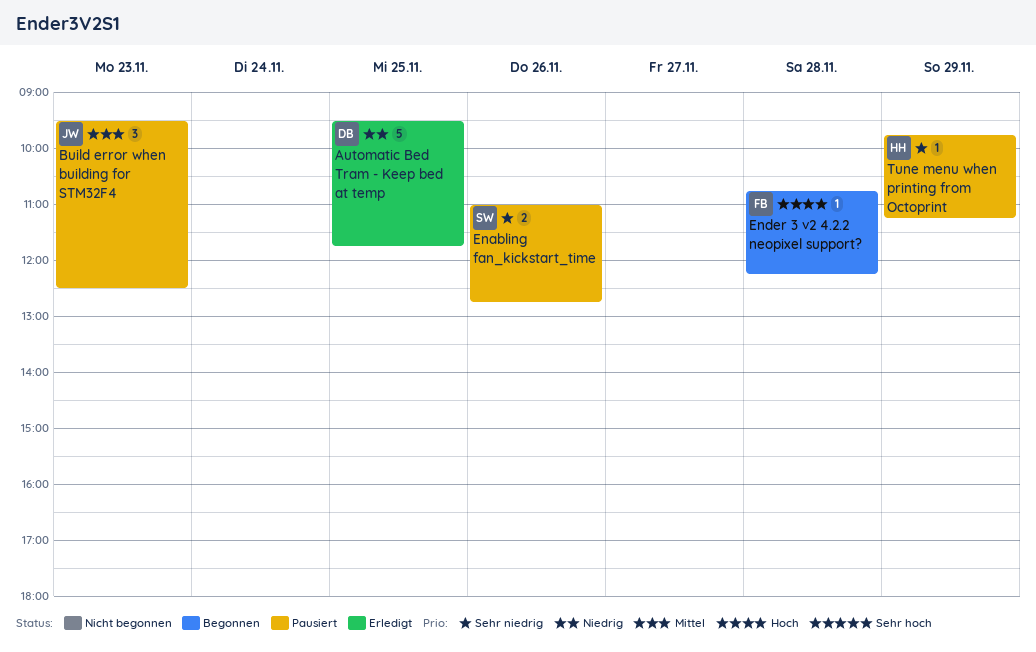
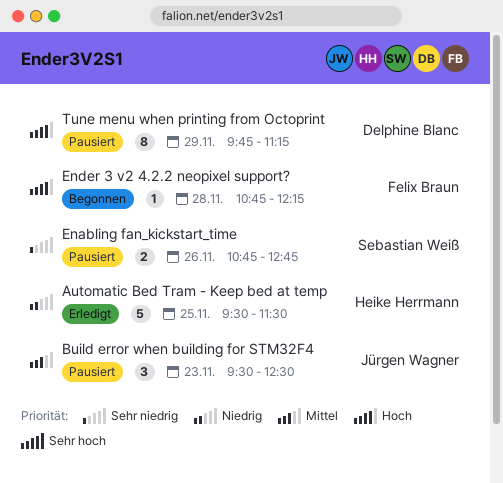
Automatic Bed Tram - Keep bed at temp, owner: Delphine Blanc -> Heike Herrmann
Automatic Bed Tram - Keep bed at temp, ends: 11:45 -> 11:30
Enabling fan_kickstart_time, begins: 11:00 -> 10:45
Tune menu when printing from Octoprint, owner: Heike Herrmann -> Delphine Blanc
Tune menu when printing from Octoprint, priority: Sehr niedrig -> Hoch
Tune menu when printing from Octoprint, estimate: 1 -> 8

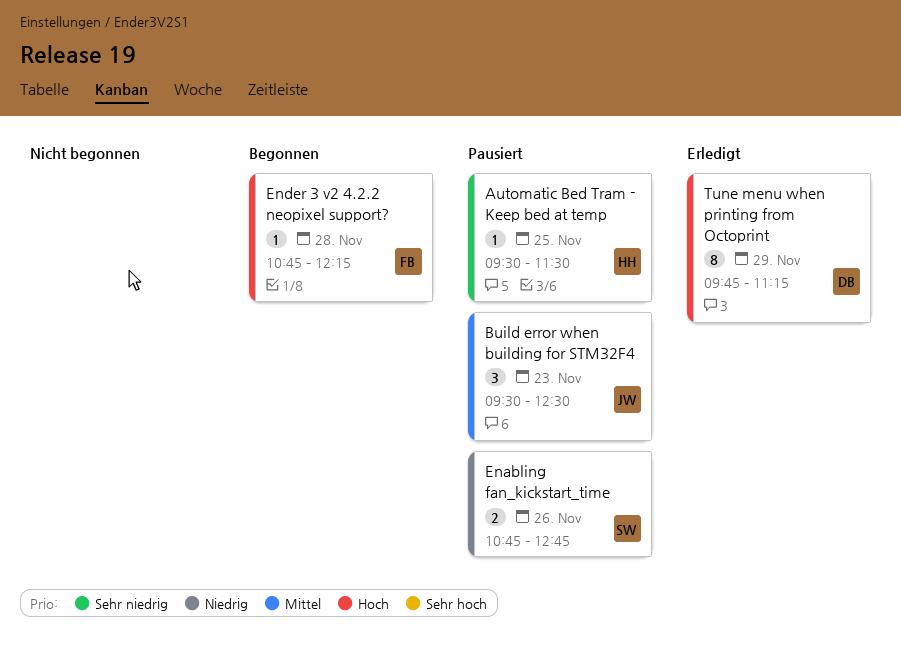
Automatic Bed Tram - Keep bed at temp, status: Erledigt -> Pausiert
Automatic Bed Tram - Keep bed at temp, priority: Niedrig -> Sehr niedrig
Automatic Bed Tram - Keep bed at temp, estimate: 5 -> 1
Enabling fan_kickstart_time, priority: Sehr niedrig -> Niedrig
Tune menu when printing from Octoprint, status: Pausiert -> Erledigt

